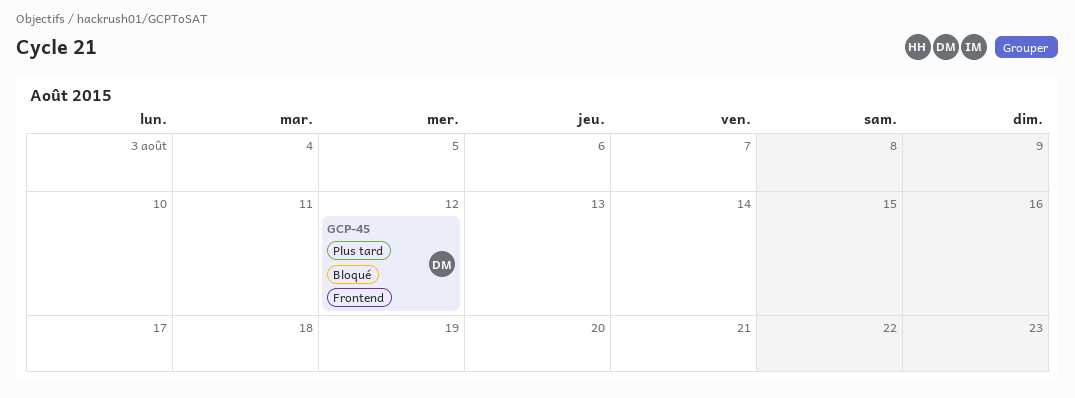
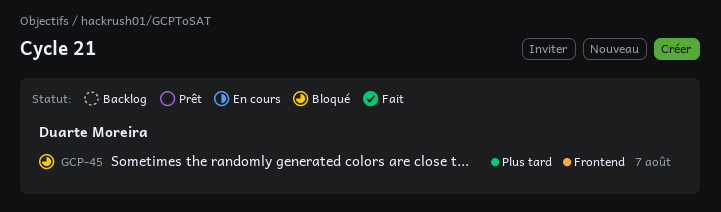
GCP-45, due: Aug 12 -> Aug 7

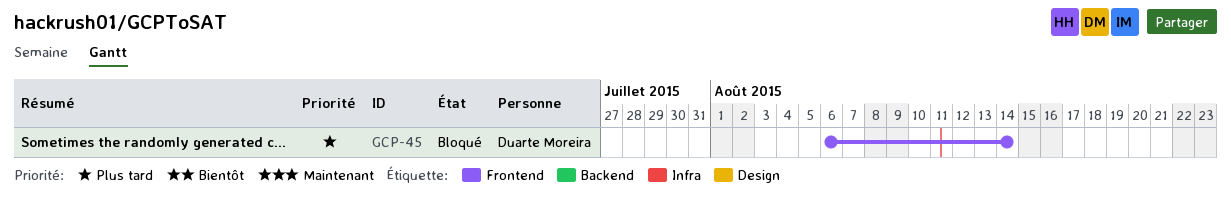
GCP-45, due: Aug 7 -> Aug 14

